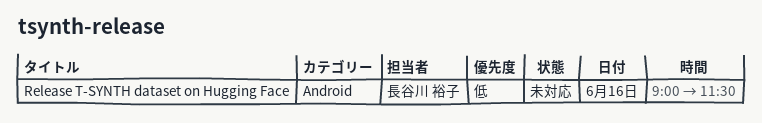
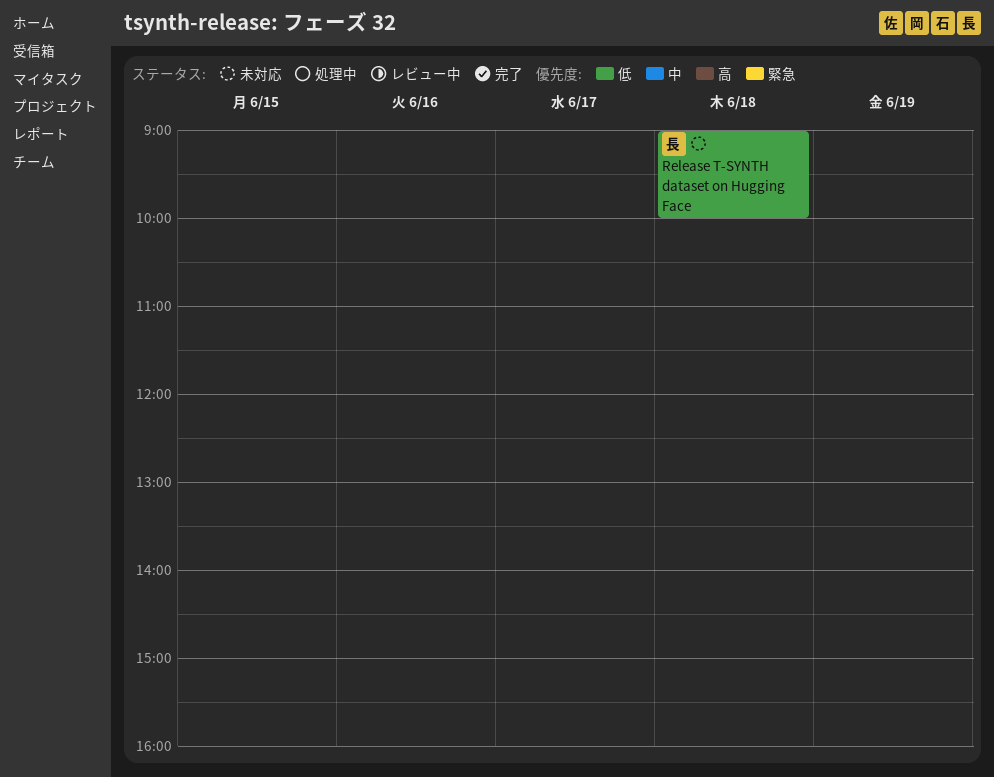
Release T-SYNTH dataset on Hugging Face, day: Jun 16 -> Jun 18
Release T-SYNTH dataset on Hugging Face, ends: 11:30 -> 10:00

